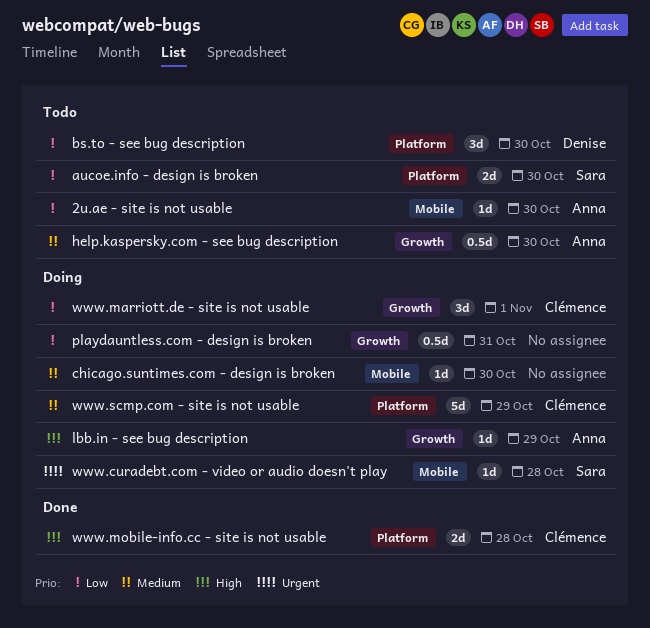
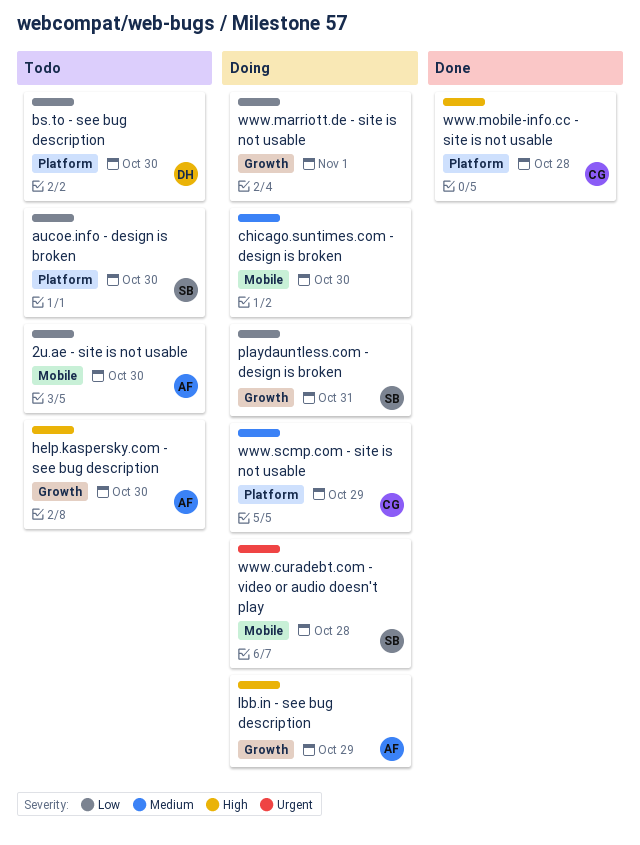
help.kaspersky.com - see bug description, priority: Medium -> High
playdauntless.com - design is broken, owner: none -> Sara
www.marriott.de - site is not usable, owner: Clémence -> none

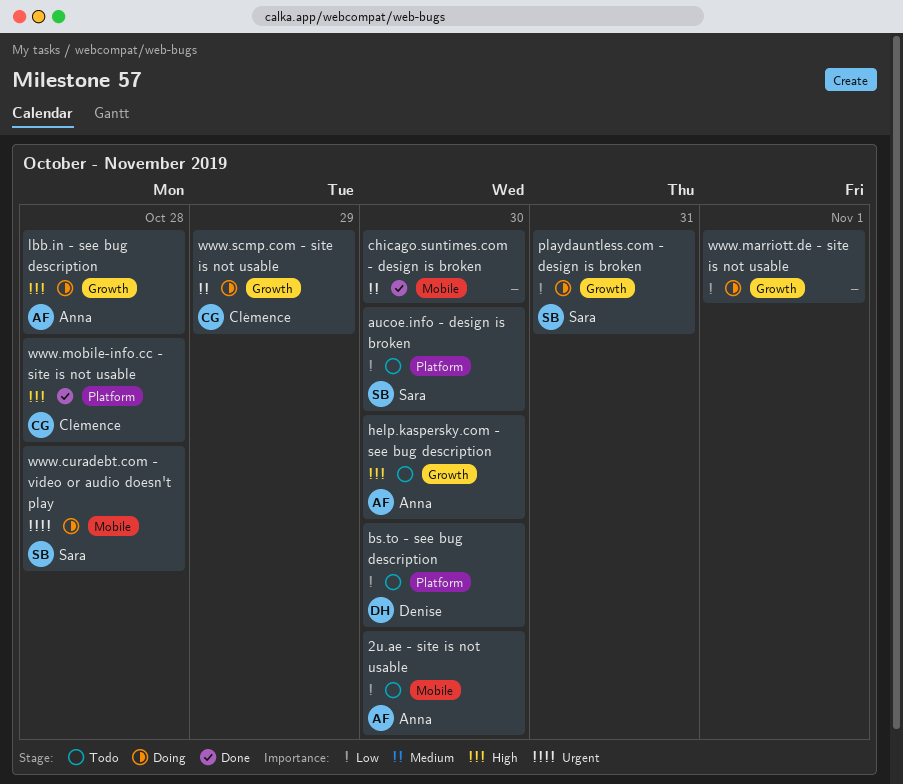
chicago.suntimes.com - design is broken, status: Doing -> Done
lbb.in - see bug description, due: Oct 29 -> Oct 28
www.scmp.com - site is not usable, label: Platform -> Growth

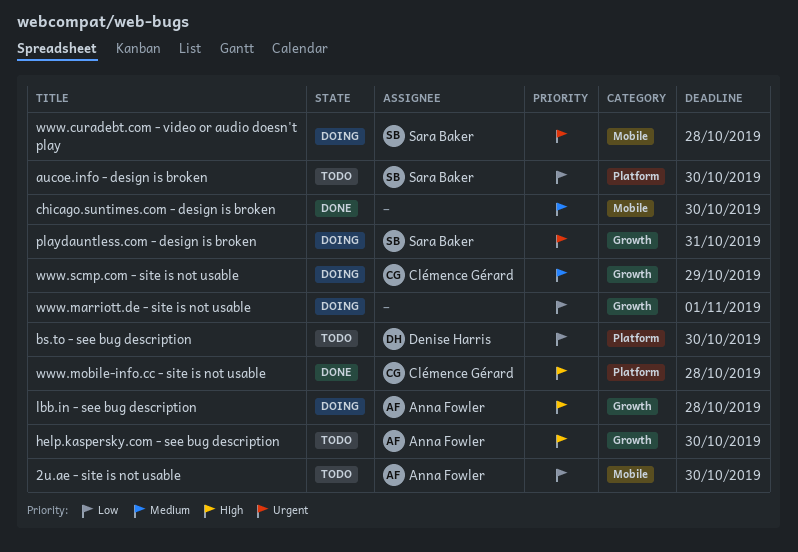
playdauntless.com - design is broken, priority: Low -> Urgent

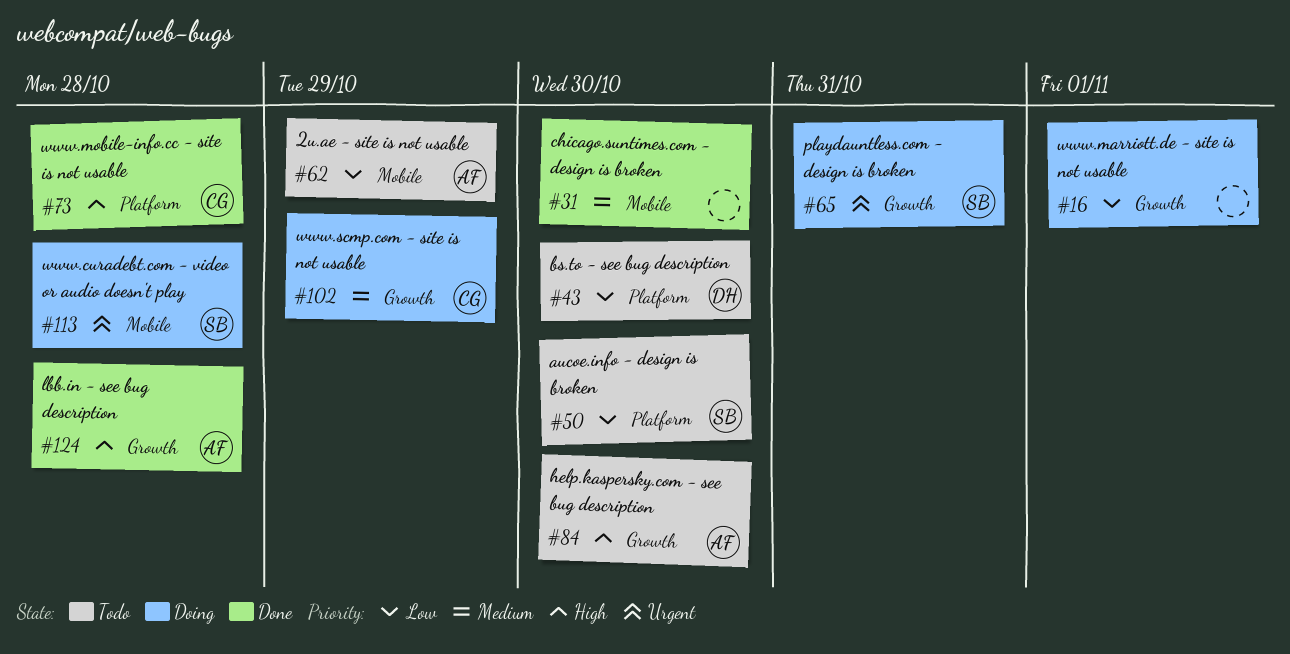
2u.ae - site is not usable, due: Oct 30 -> Oct 29
lbb.in - see bug description, status: Doing -> Done

